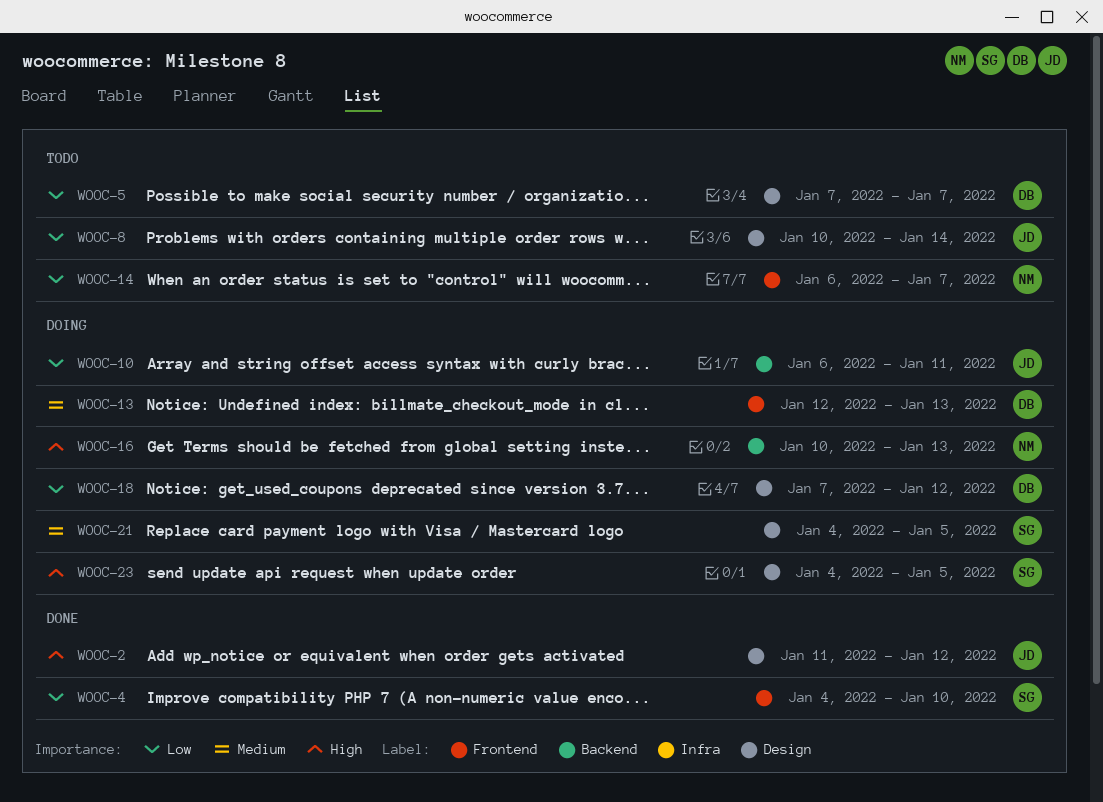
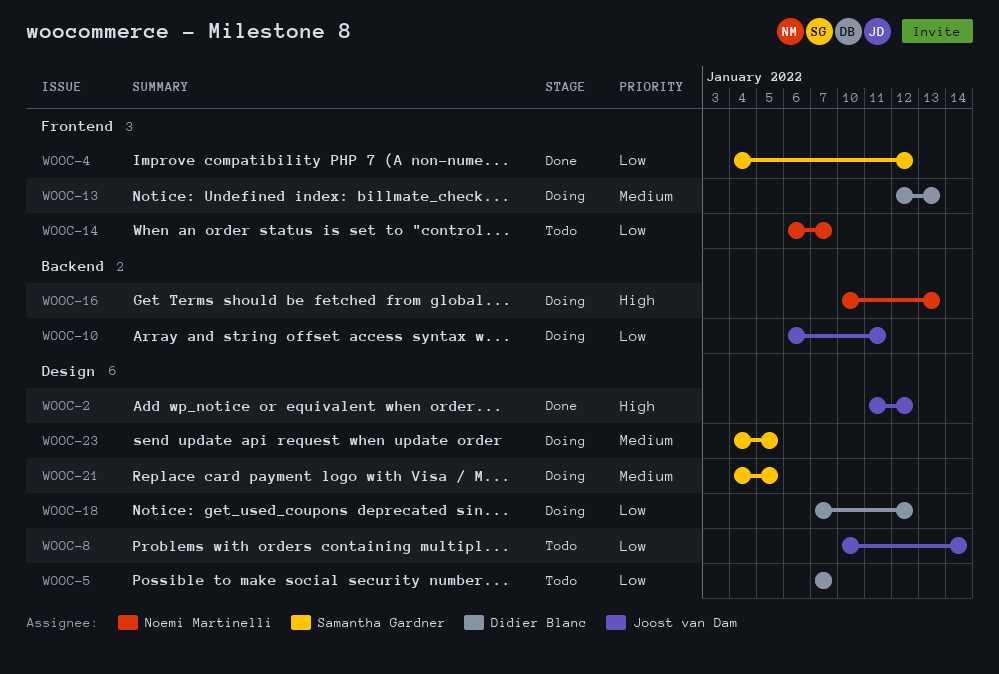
WOOC-4, due: Jan 10 -> Jan 12
WOOC-23, priority: High -> Medium

